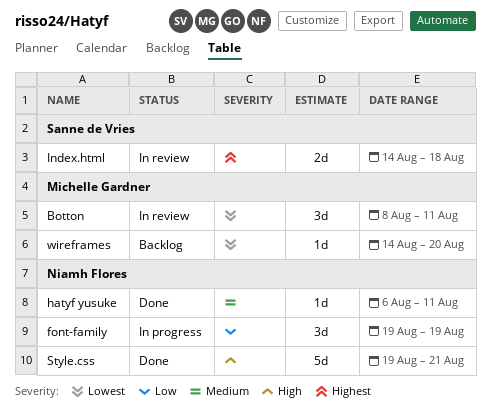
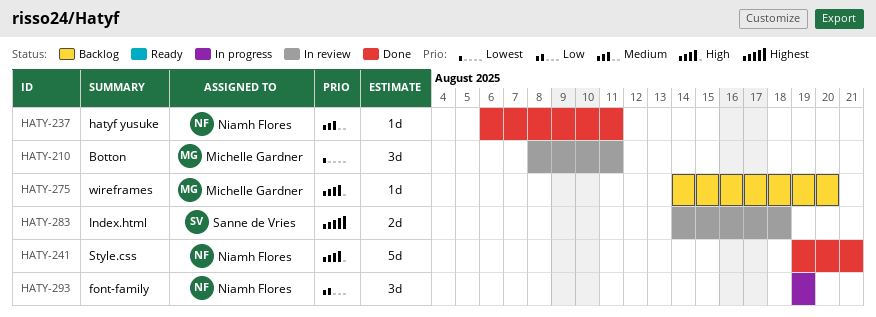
wireframes, priority: Lowest -> High

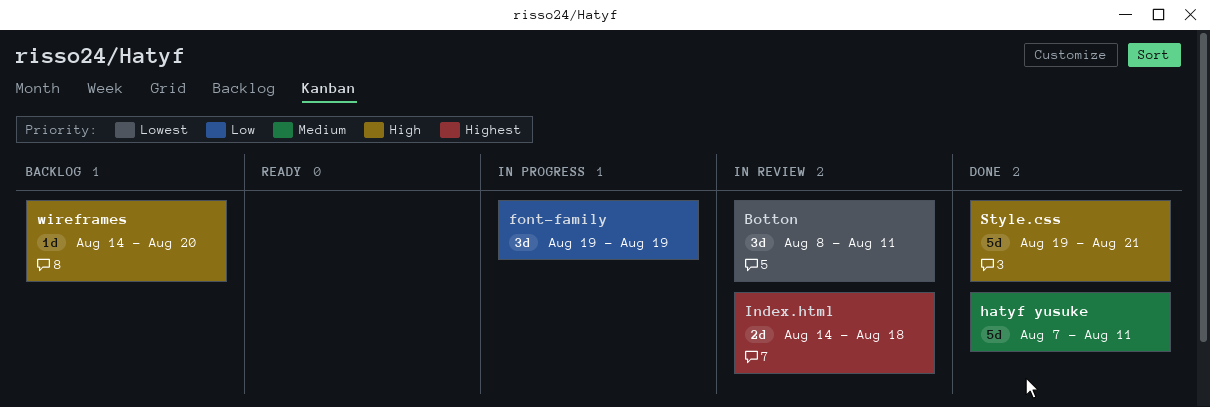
hatyf yusuke, estimate: 1d -> 5d
hatyf yusuke, start: Aug 6 -> Aug 7

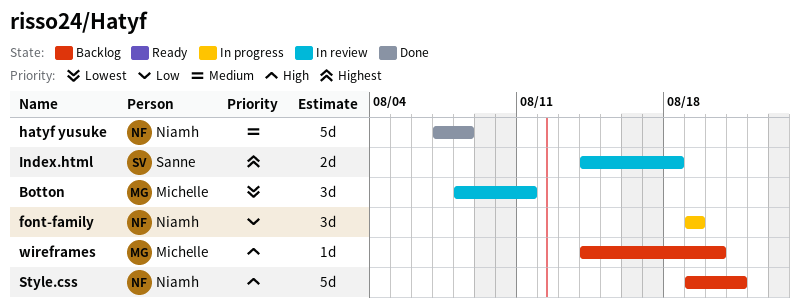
hatyf yusuke, due: Aug 11 -> Aug 8
Style.css, status: Done -> Backlog

